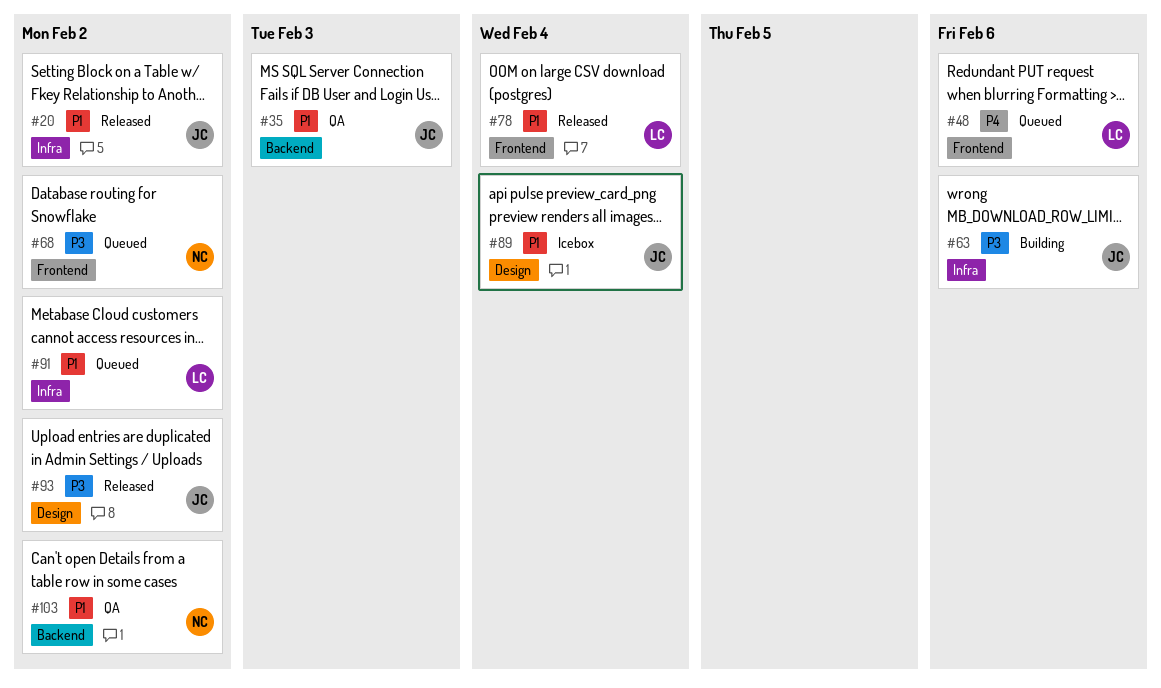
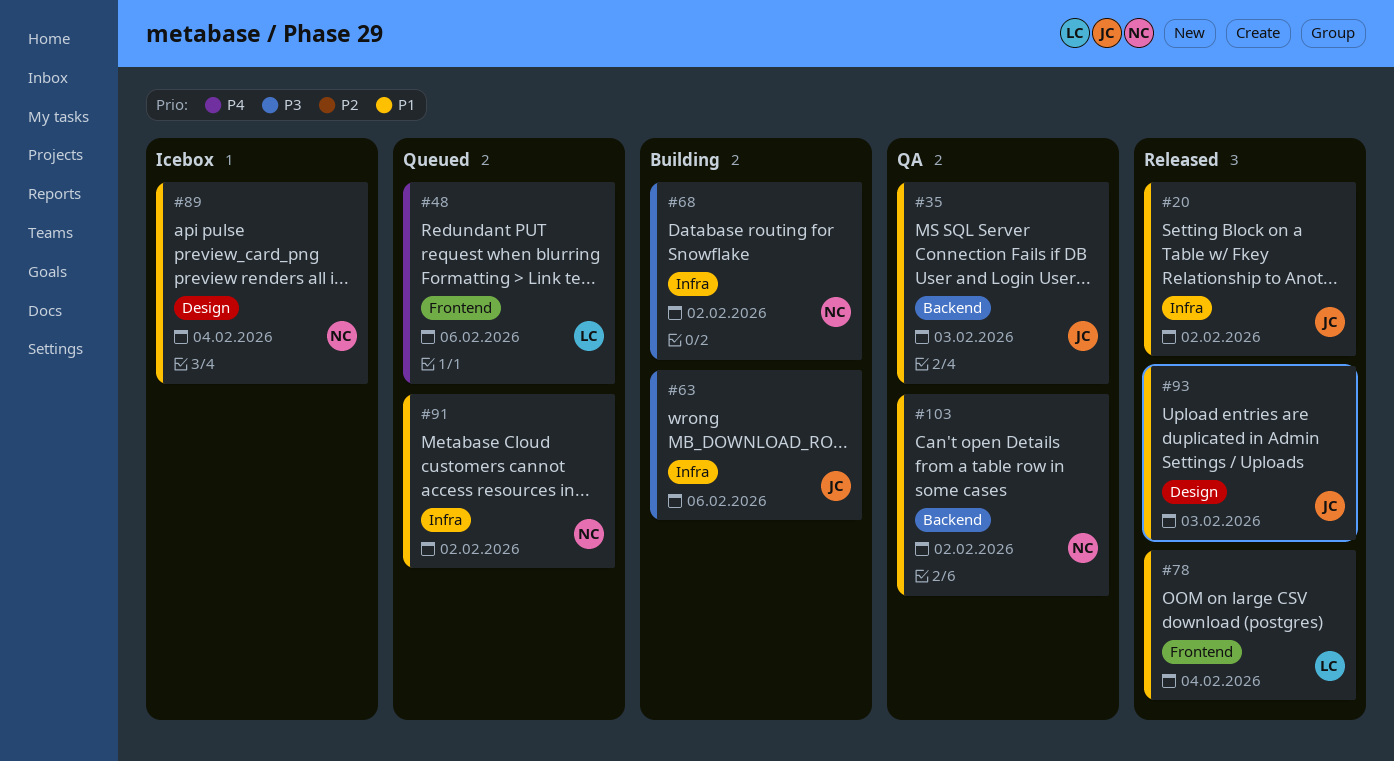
#68, status: Queued -> Building
#68, label: Frontend -> Infra
#89, owner: JC -> NC
#91, owner: LC -> NC
#93, priority: P3 -> P1
#93, due: Feb 2 -> Feb 3

